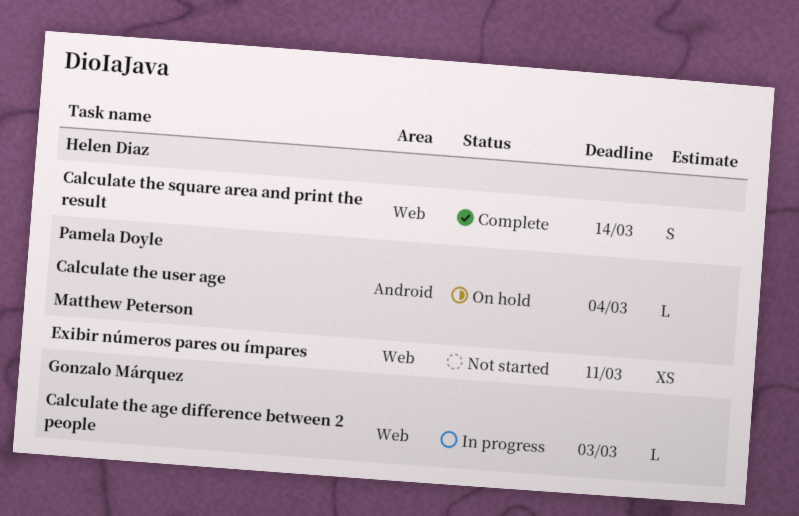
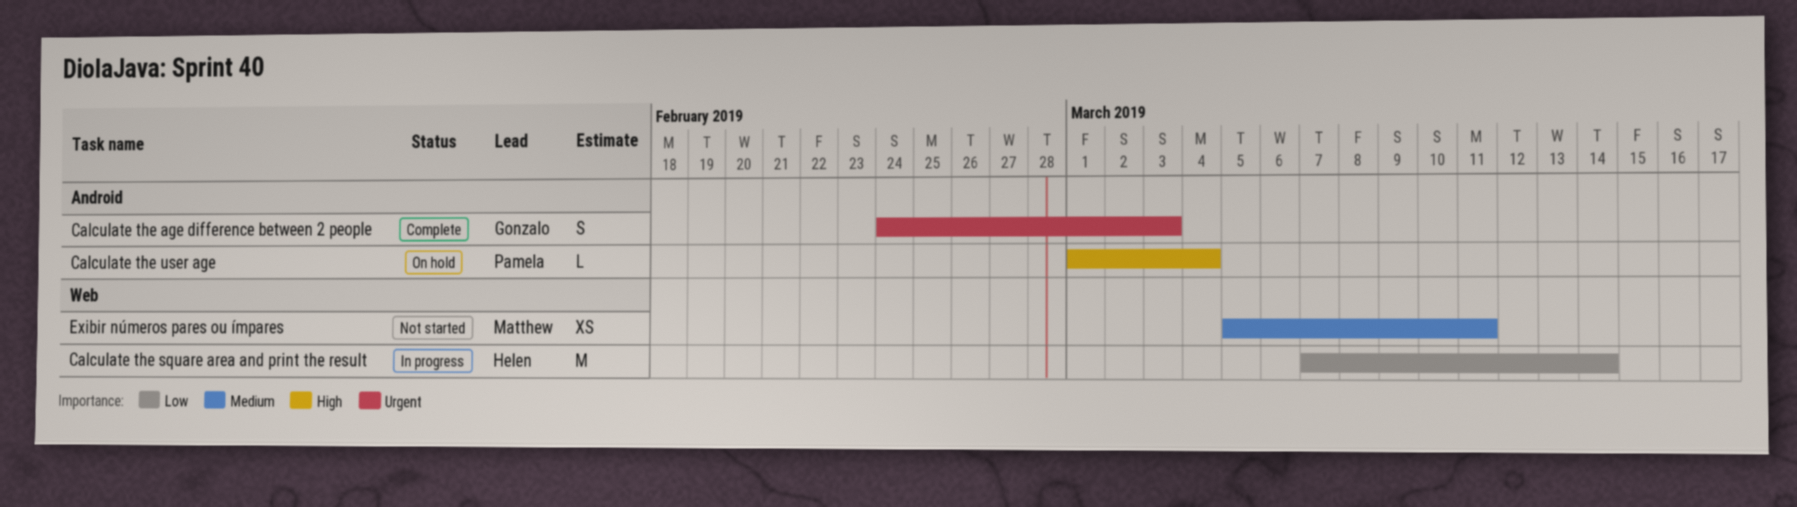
Calculate the age difference between 2 people, status: In progress -> Complete
Calculate the age difference between 2 people, label: Web -> Android
Calculate the age difference between 2 people, estimate: L -> S
Calculate the square area and print the result, status: Complete -> In progress
Calculate the square area and print the result, estimate: S -> M

